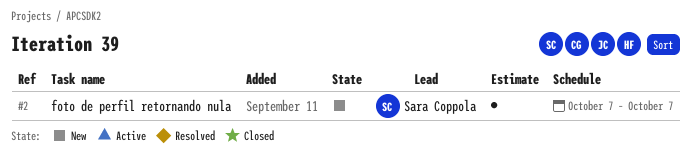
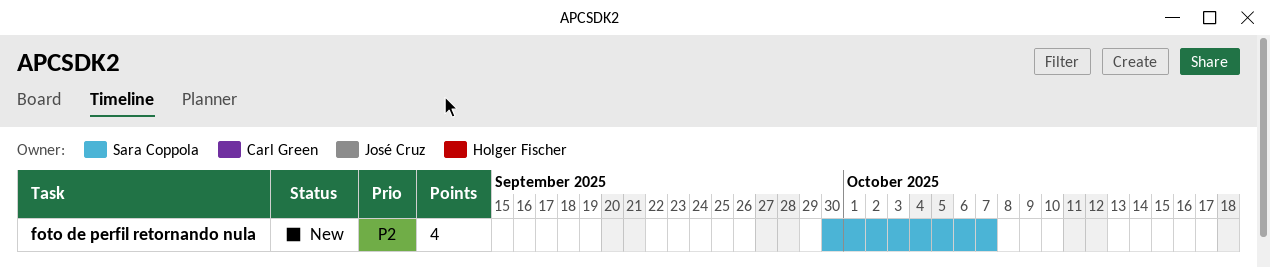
foto de perfil retornando nula, estimate: 1 -> 4
foto de perfil retornando nula, start: Oct 7 -> Sep 30

